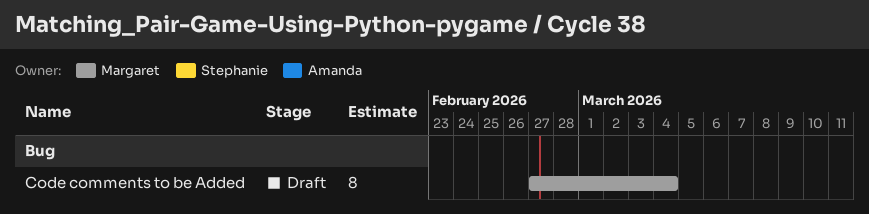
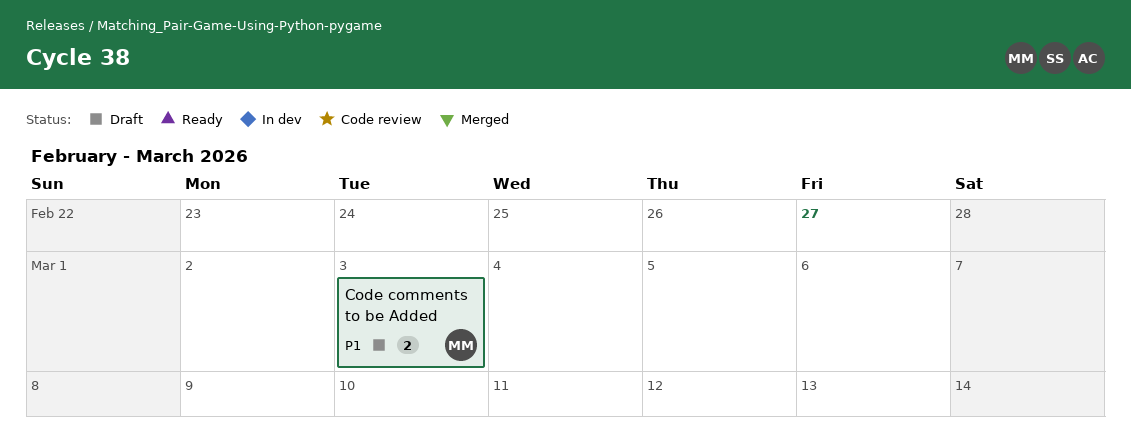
Code comments to be Added, estimate: 8 -> 2
Code comments to be Added, due: Mar 4 -> Mar 3

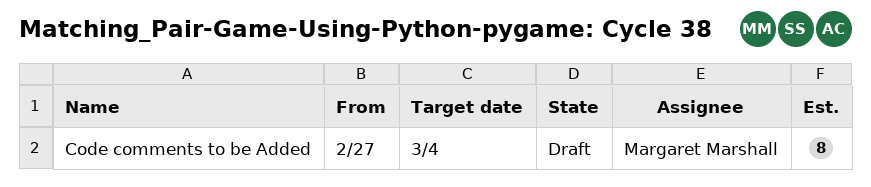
Code comments to be Added, estimate: 2 -> 8
Code comments to be Added, due: Mar 3 -> Mar 4

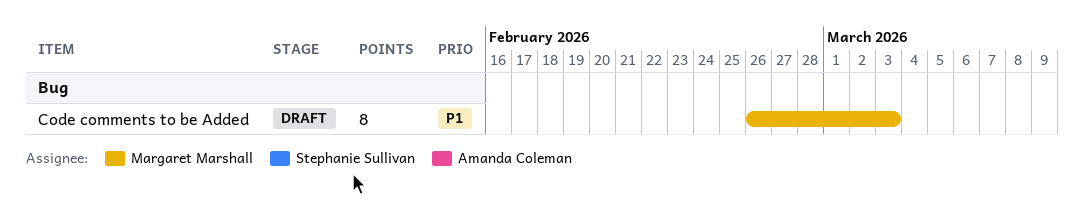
Code comments to be Added, start: Feb 27 -> Feb 26
Code comments to be Added, due: Mar 4 -> Mar 3

